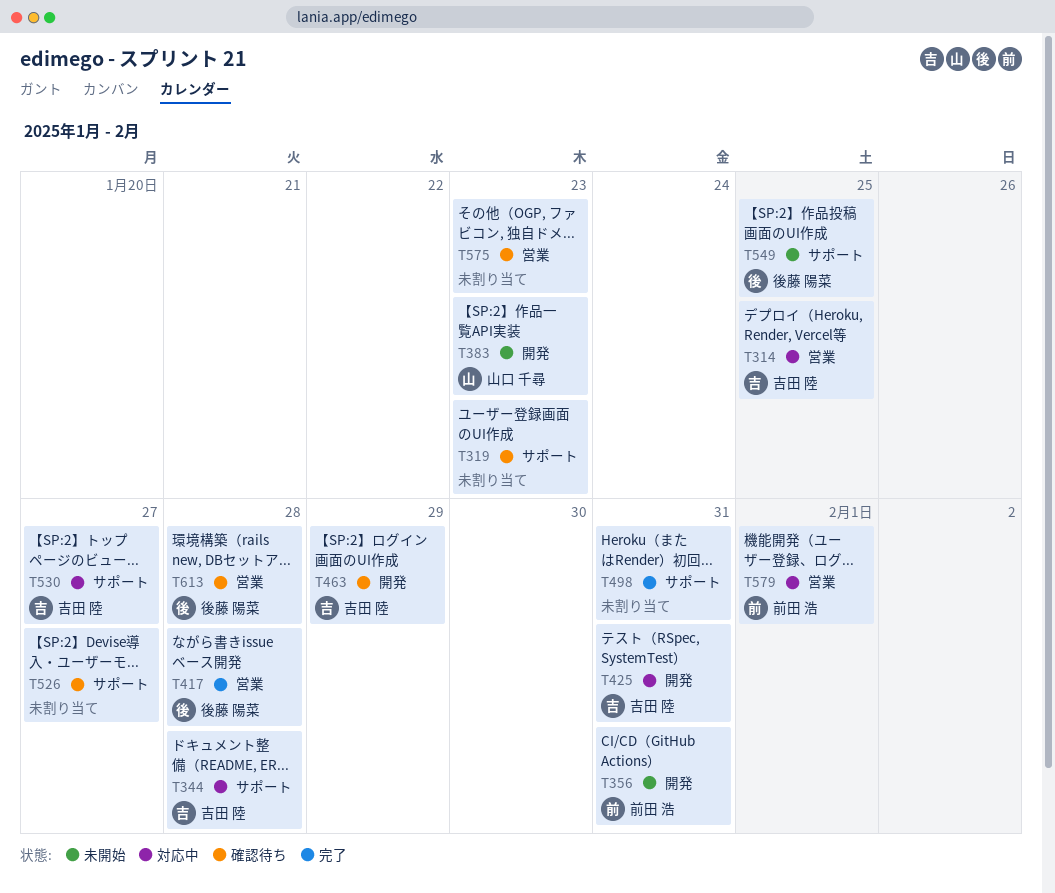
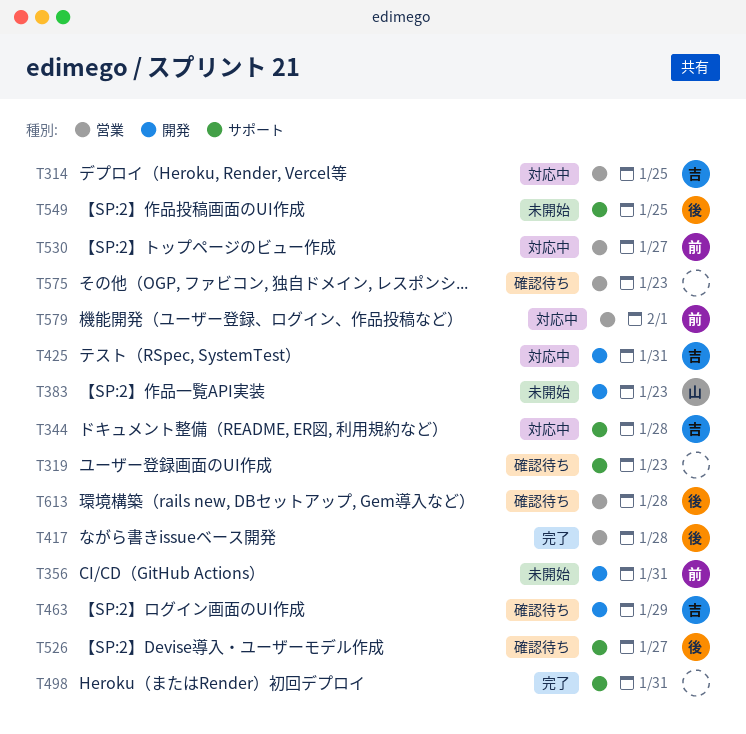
T526, owner: none -> 後藤 陽菜
T530, owner: 吉田 陸 -> 前田 浩
T530, label: サポート -> 営業

